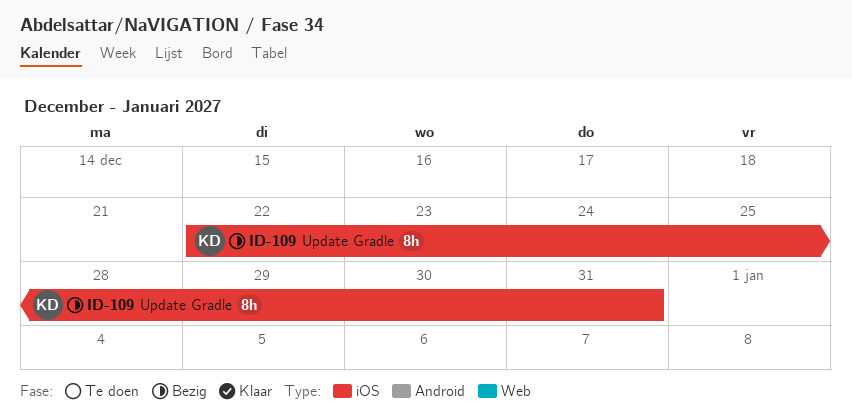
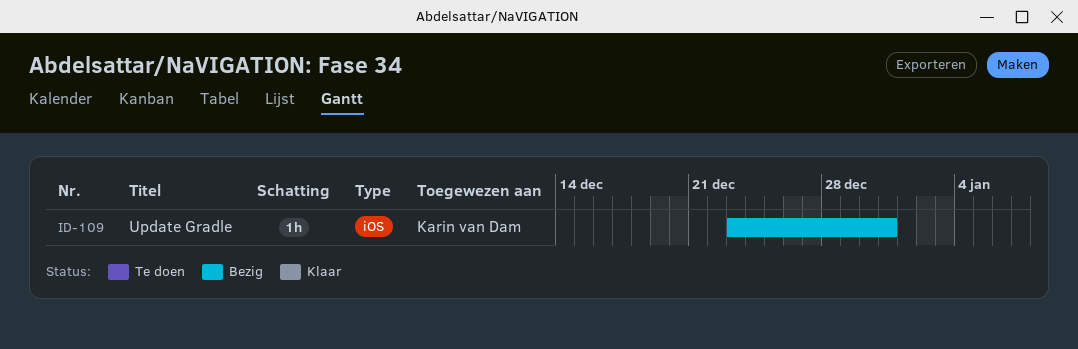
ID-109, estimate: 8h -> 1h
ID-109, start: Dec 22 -> Dec 23

